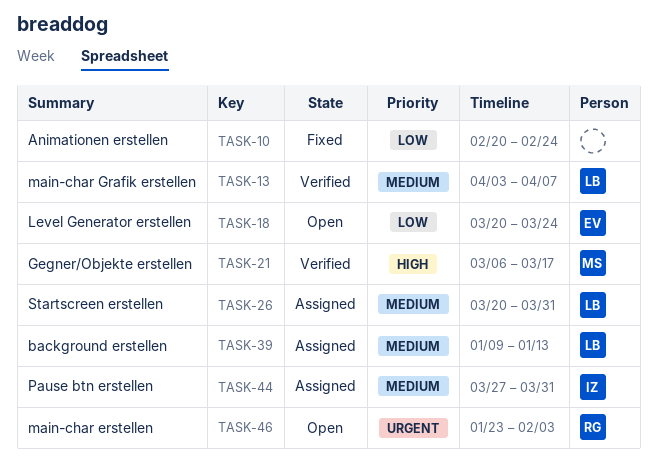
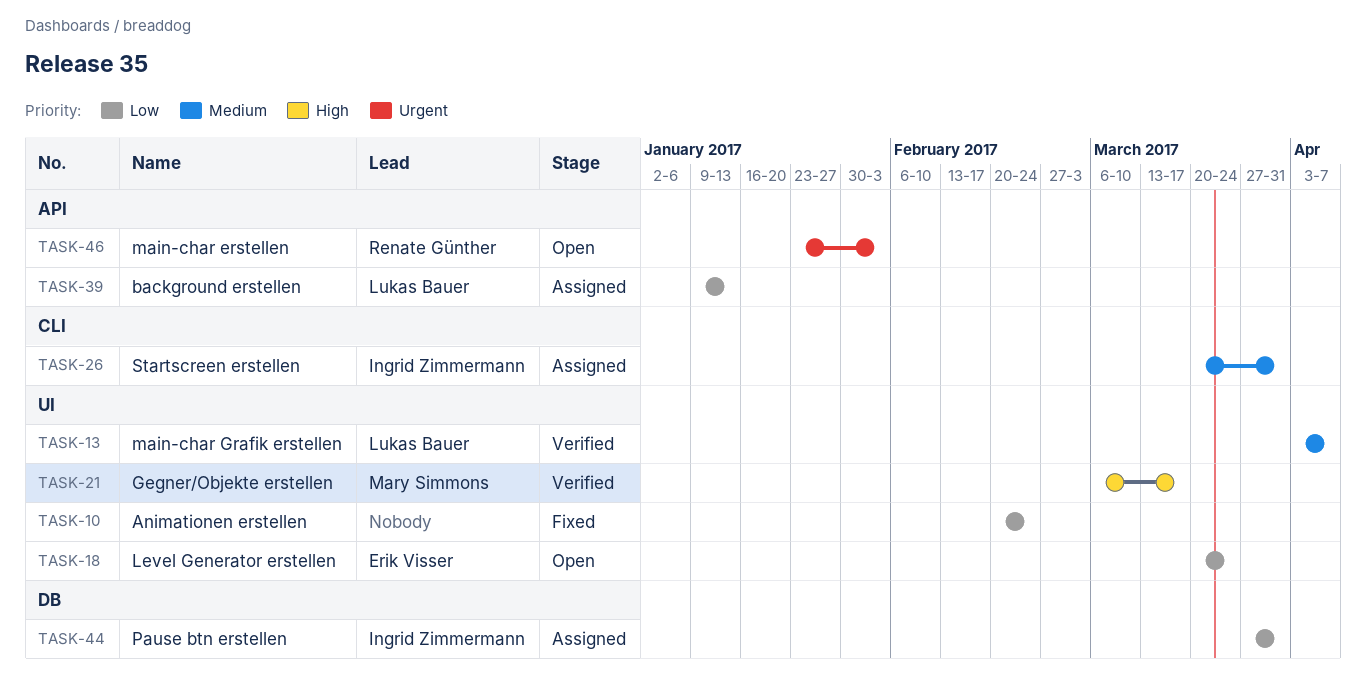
TASK-26, owner: Lukas Bauer -> Ingrid Zimmermann
TASK-39, priority: Medium -> Low
TASK-44, priority: Medium -> Low

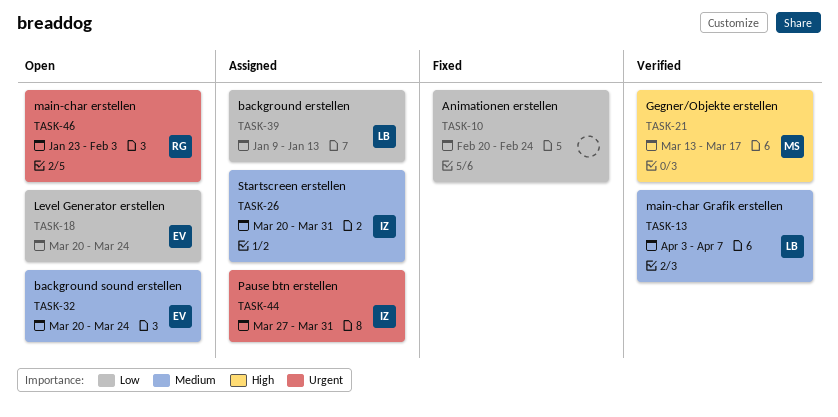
TASK-21, start: Mar 6 -> Mar 13
TASK-32: none -> present
TASK-44, priority: Low -> Urgent

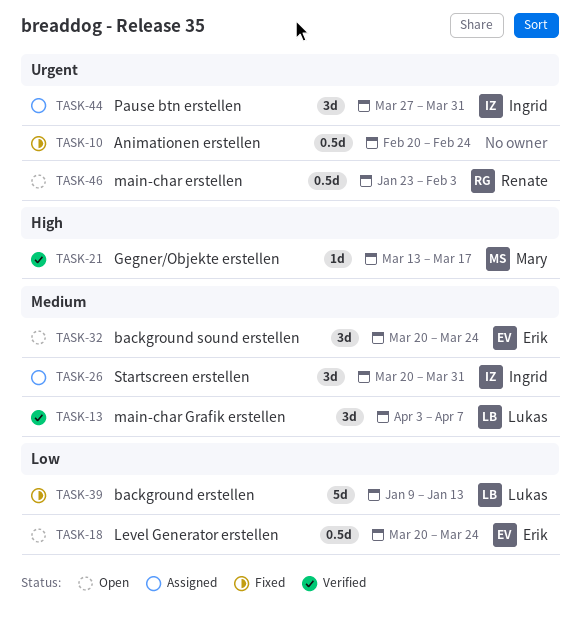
TASK-10, priority: Low -> Urgent
TASK-39, status: Assigned -> Fixed

